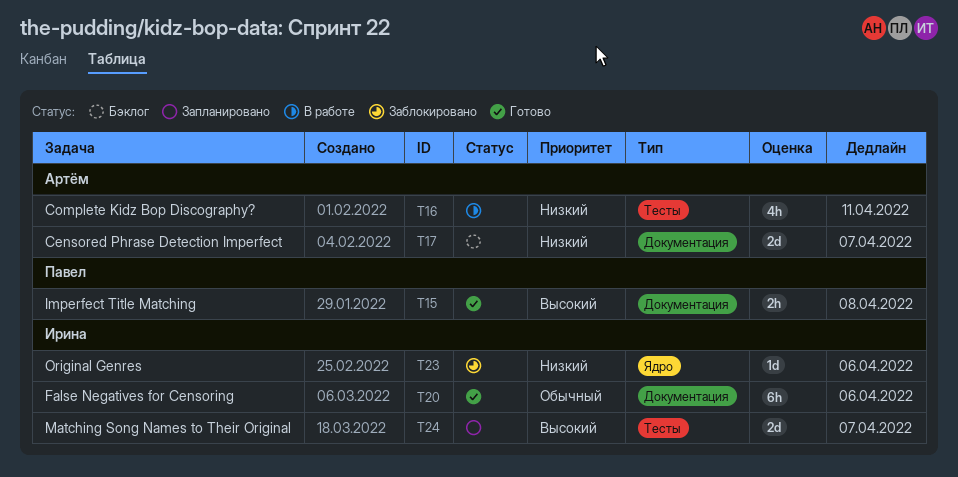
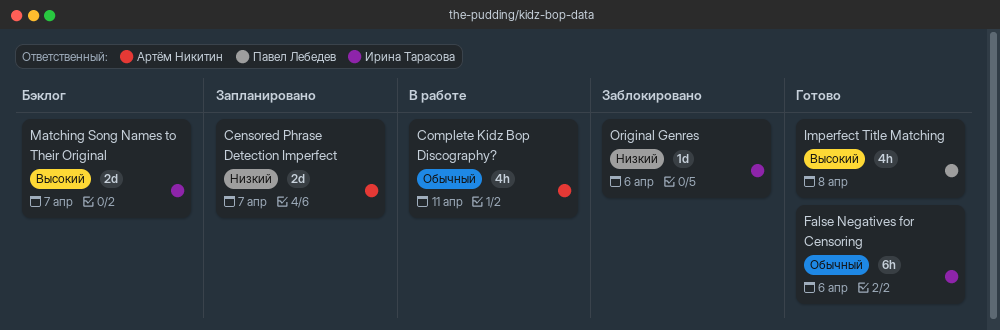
Censored Phrase Detection Imperfect, status: Бэклог -> Запланировано
Complete Kidz Bop Discography?, priority: Низкий -> Обычный
Imperfect Title Matching, estimate: 2h -> 4h
Matching Song Names to Their Original, status: Запланировано -> Бэклог

